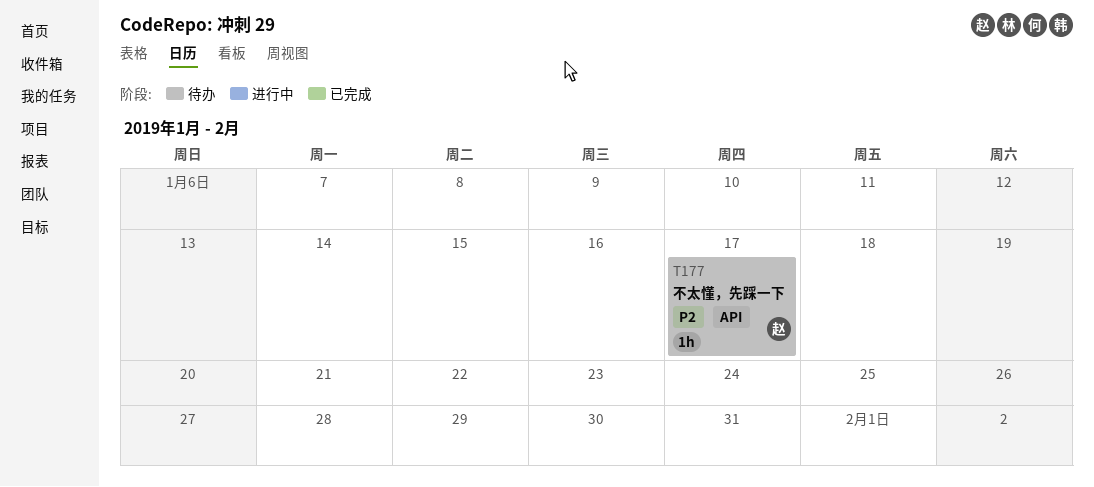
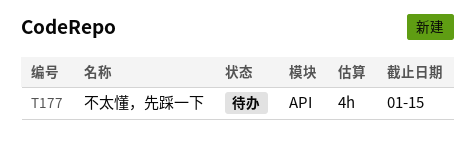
T177, estimate: 1h -> 4h
T177, due: Jan 17 -> Jan 15

